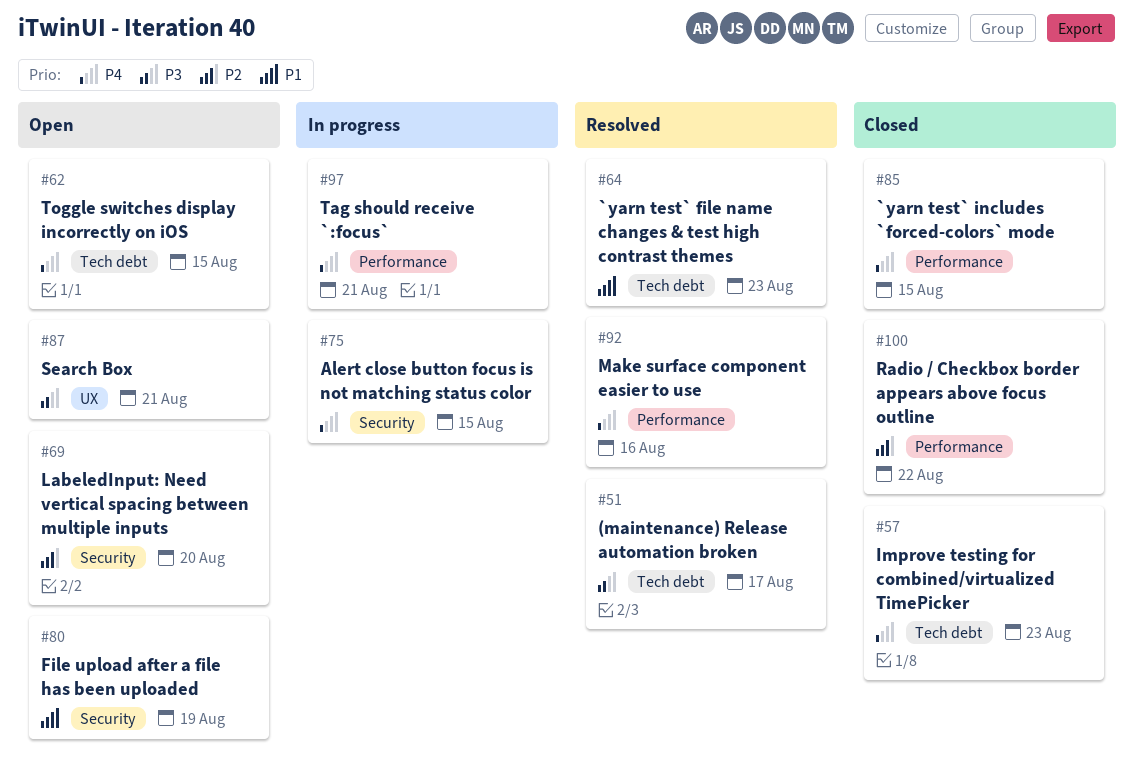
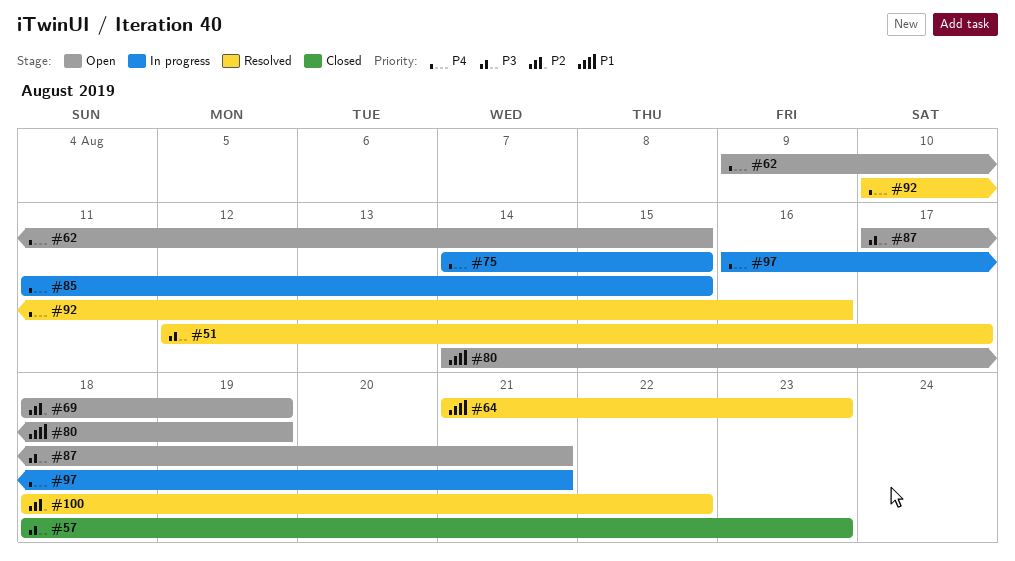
#57, priority: P4 -> P3
#69, due: Aug 20 -> Aug 19
#85, status: Closed -> In progress
#100, status: Closed -> Resolved

